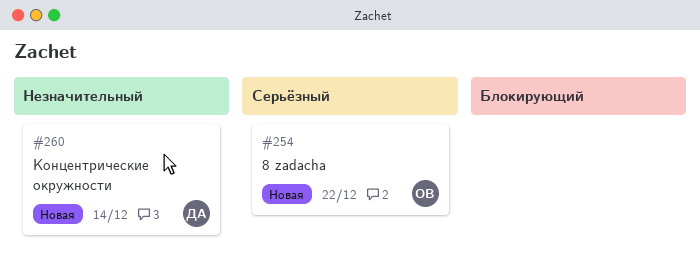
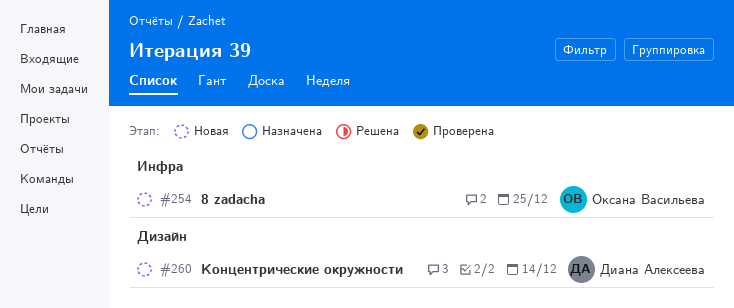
#254, due: Dec 22 -> Dec 25

